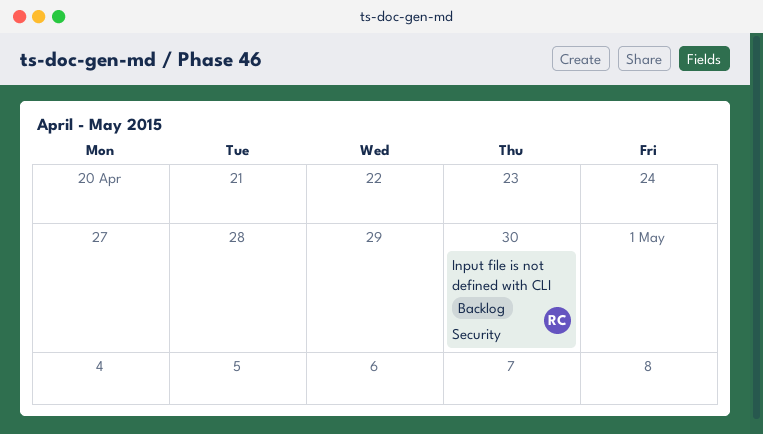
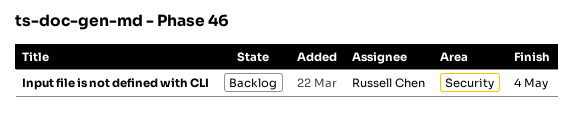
Input file is not defined with CLI, due: Apr 30 -> May 4

